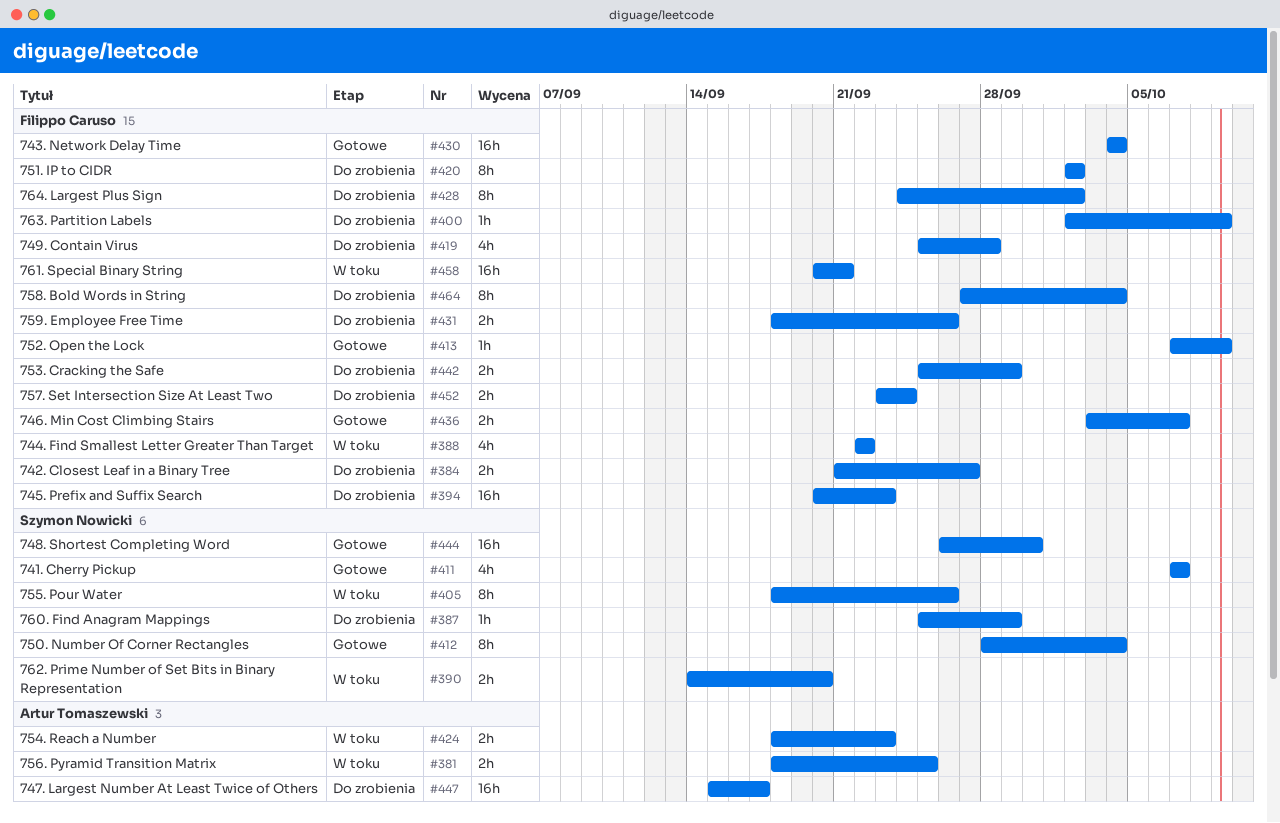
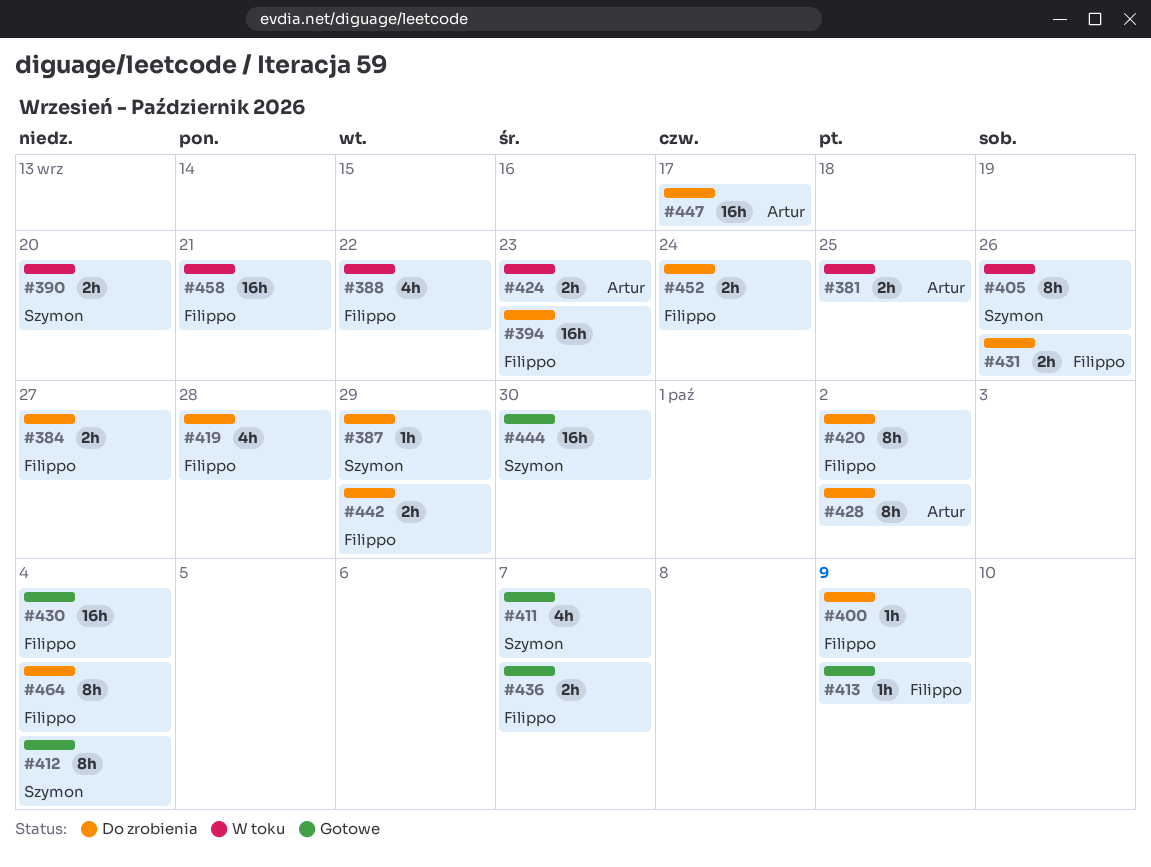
#428, owner: Filippo Caruso -> Artur Tomaszewski

